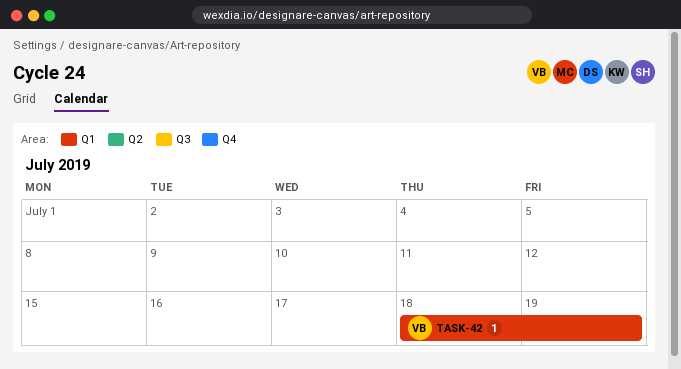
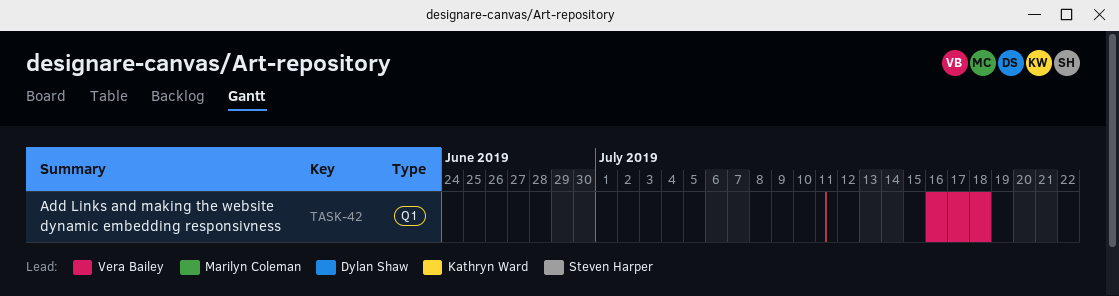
TASK-42, start: Jul 18 -> Jul 16
TASK-42, due: Jul 19 -> Jul 18

